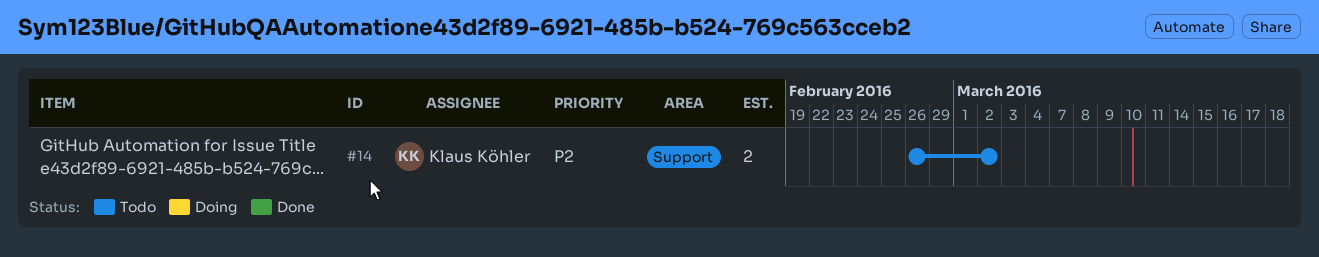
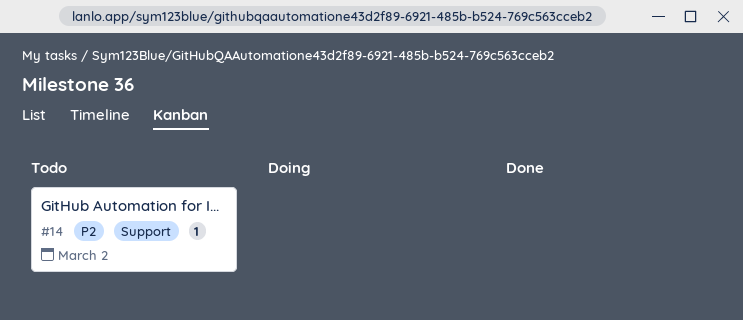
#14, estimate: 2 -> 1

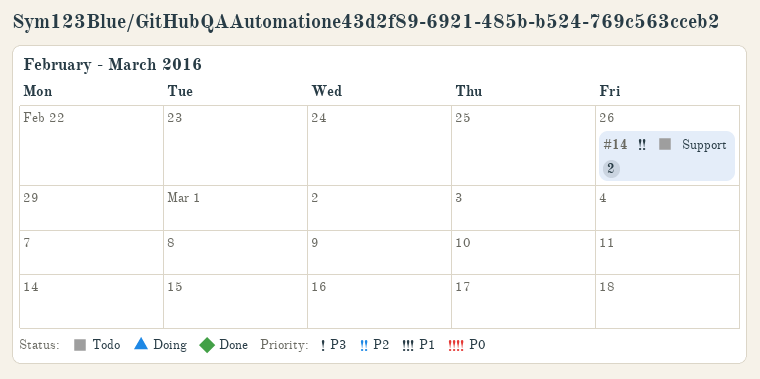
#14, estimate: 1 -> 2
#14, due: Mar 2 -> Feb 26

